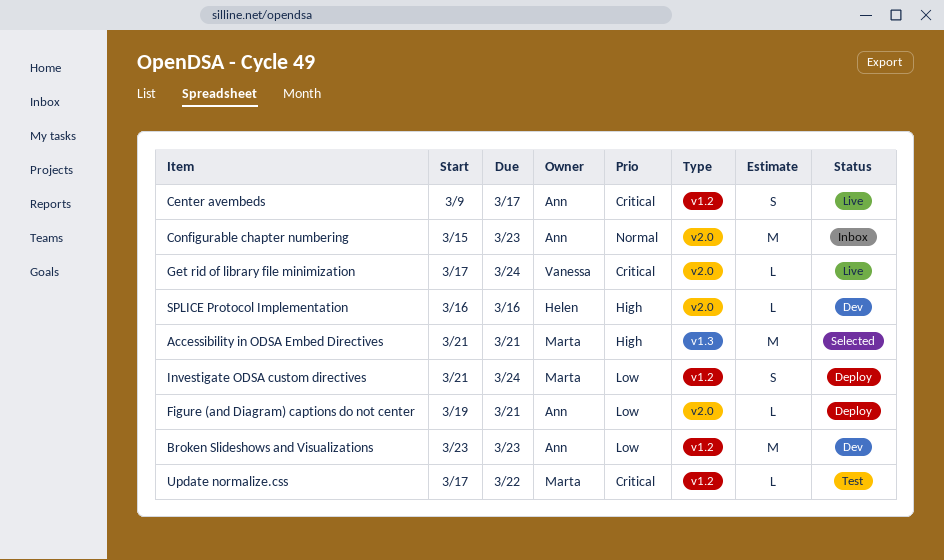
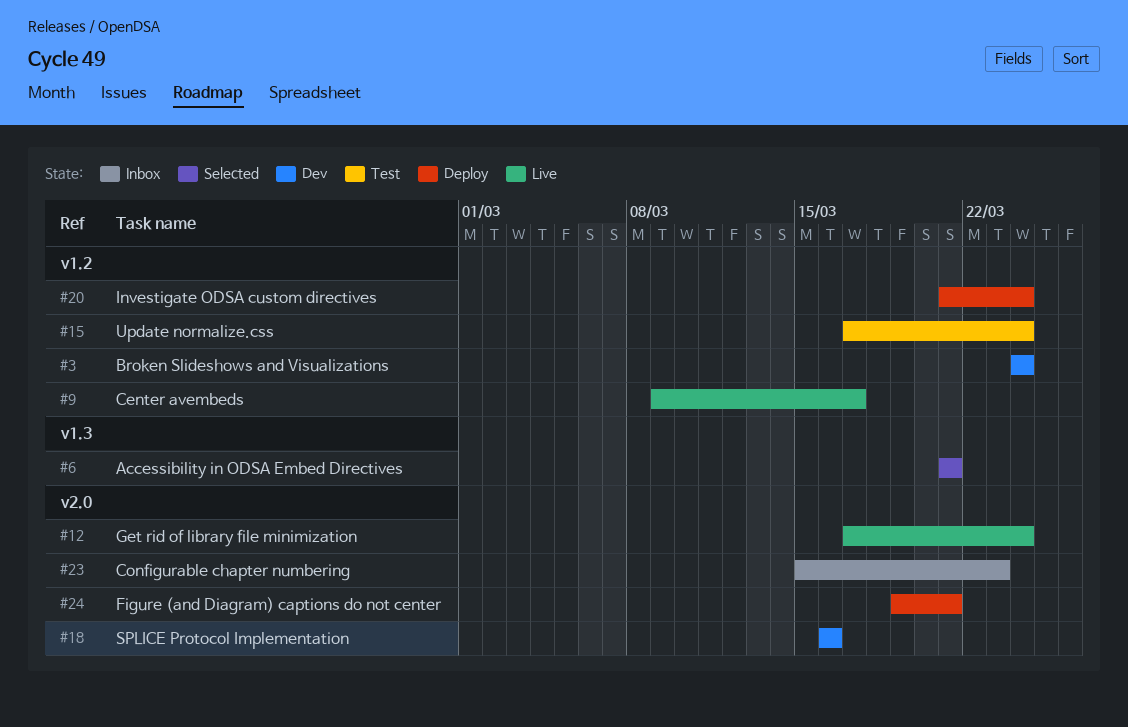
Broken Slideshows and Visualizations, start: Mar 23 -> Mar 24
Broken Slideshows and Visualizations, due: Mar 23 -> Mar 24
Update normalize.css, due: Mar 22 -> Mar 24

